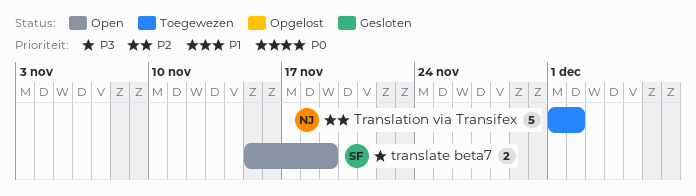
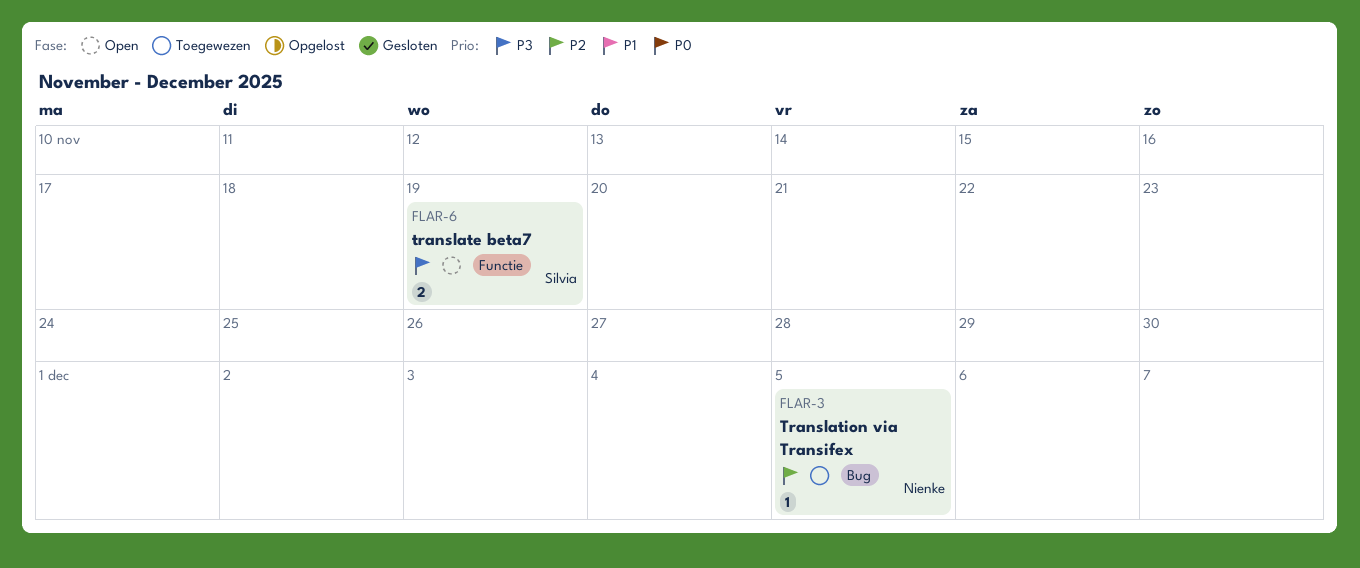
Translation via Transifex, estimate: 5 -> 1
Translation via Transifex, due: Dec 2 -> Dec 5

